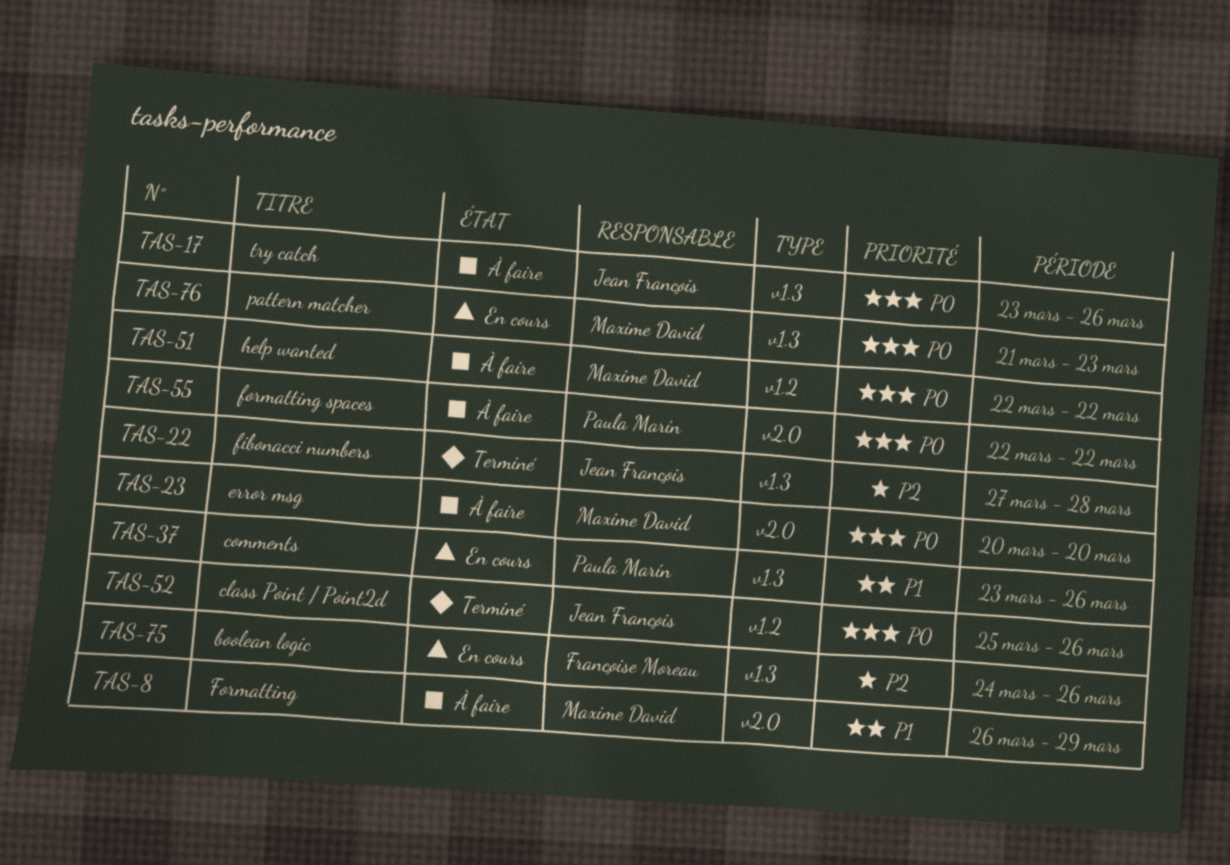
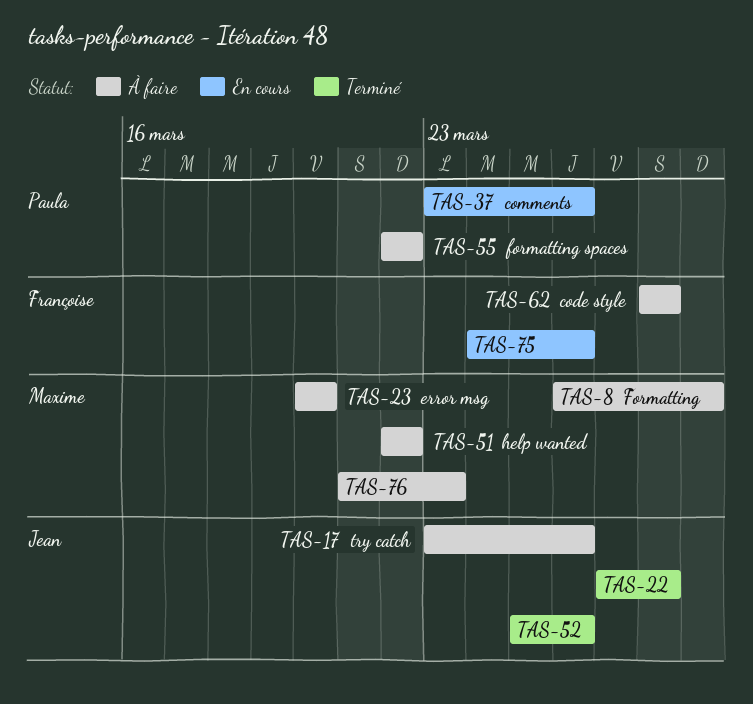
TAS-62: none -> present
TAS-76, status: En cours -> À faire

